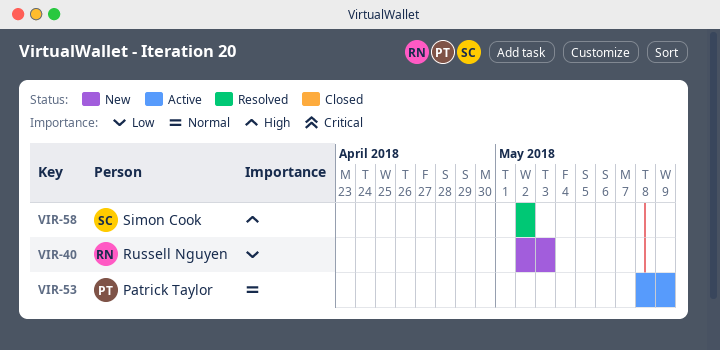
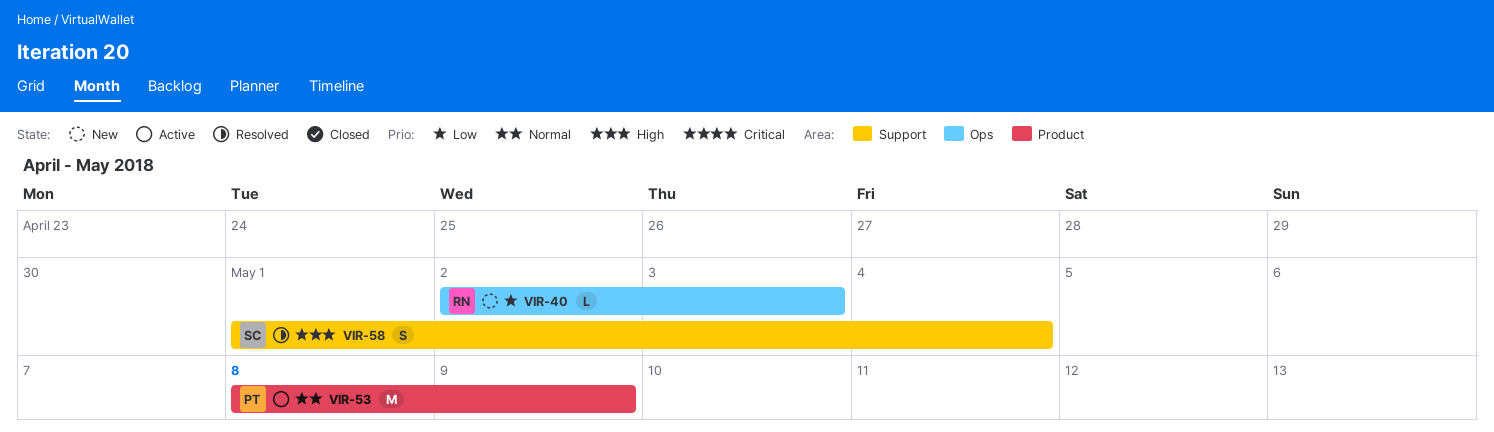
VIR-58, start: May 2 -> May 1
VIR-58, due: May 2 -> May 4

